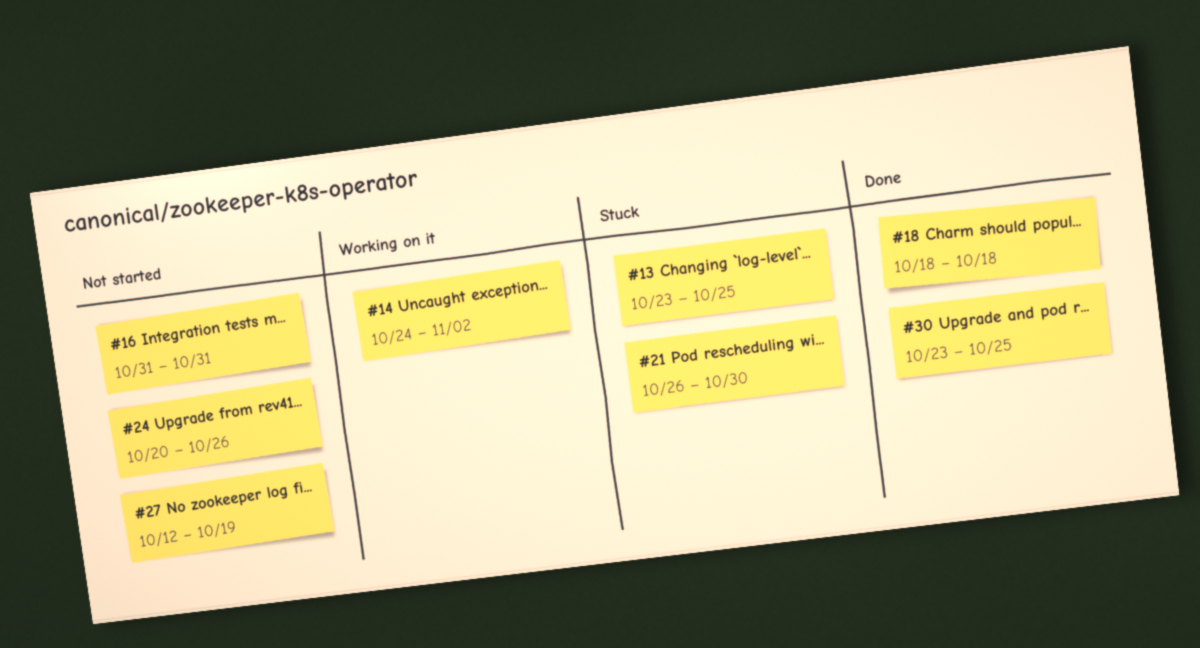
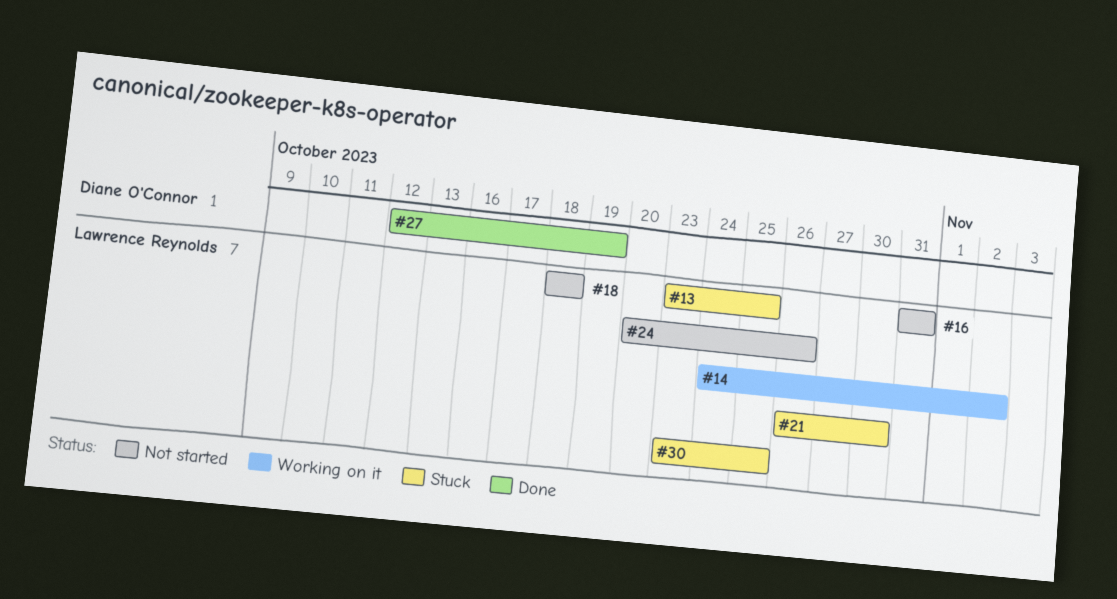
#18, status: Done -> Not started
#27, status: Not started -> Done
#30, status: Done -> Stuck

